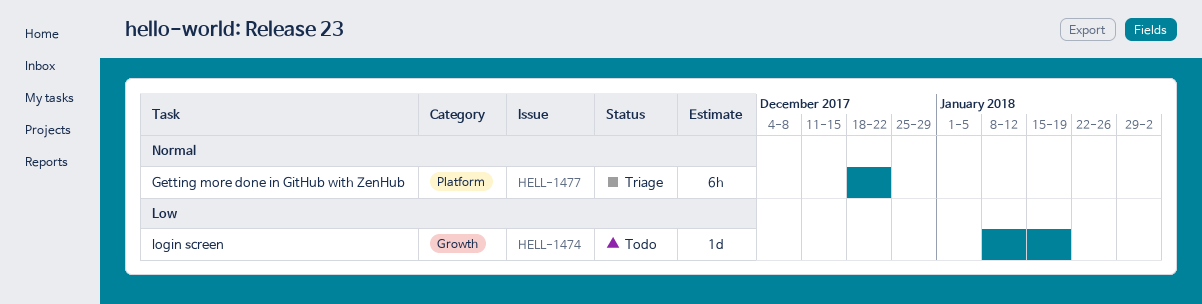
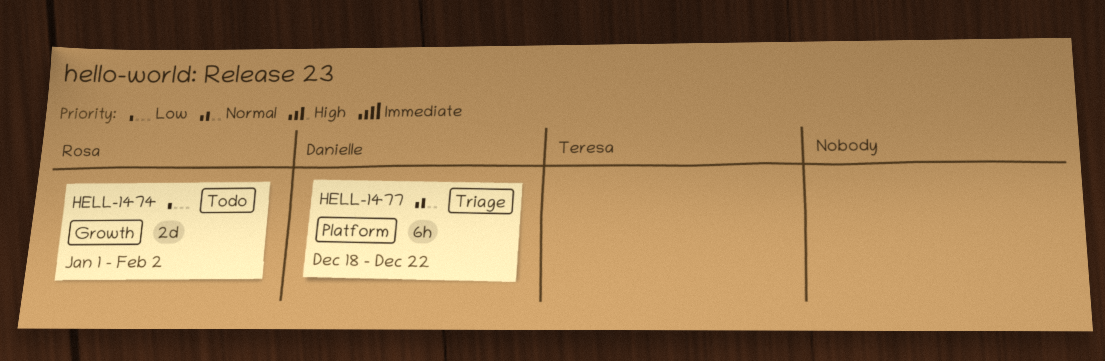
HELL-1474, estimate: 1d -> 2d
HELL-1474, start: Jan 8 -> Jan 1
HELL-1474, due: Jan 19 -> Feb 2

